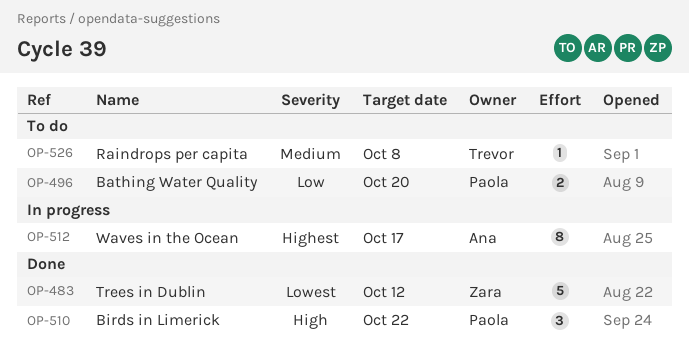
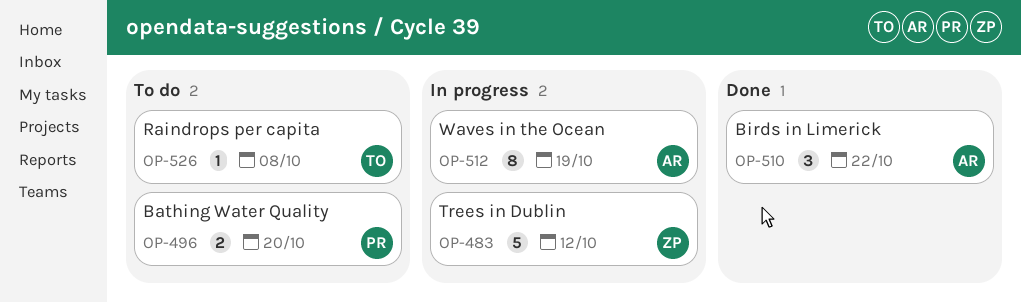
OP-483, status: Done -> In progress
OP-510, owner: Paola -> Ana
OP-512, due: Oct 17 -> Oct 19

